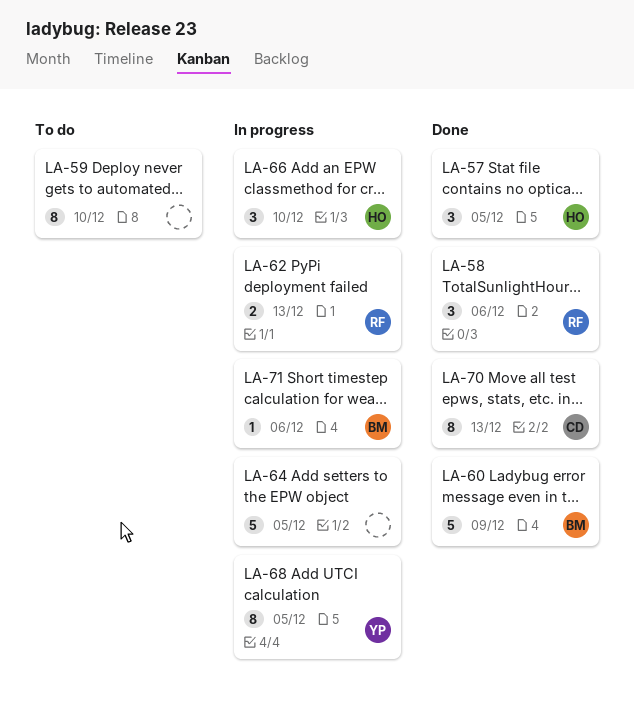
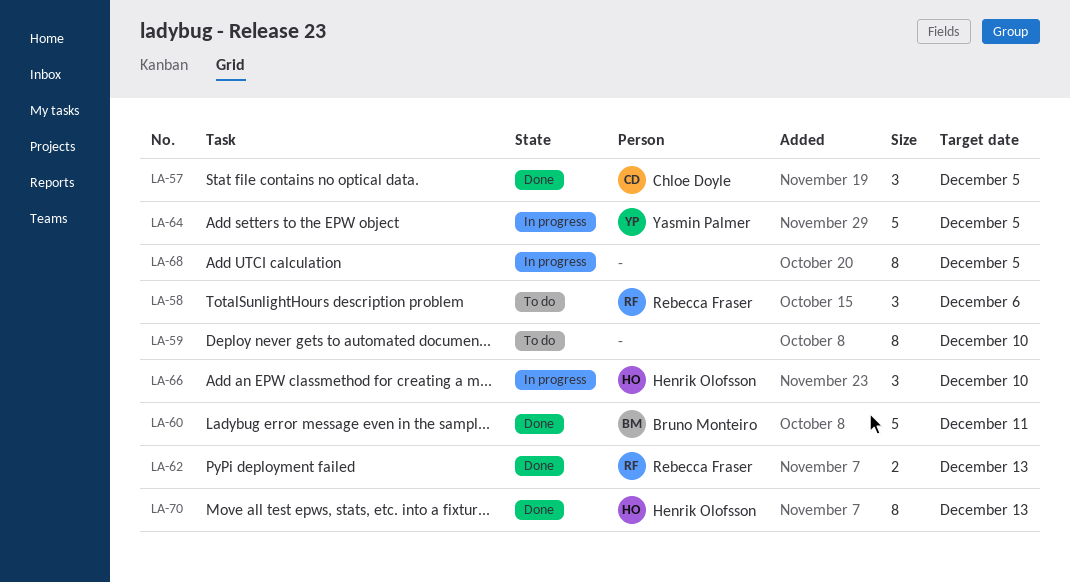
LA-57, owner: Henrik Olofsson -> Chloe Doyle
LA-58, status: Done -> To do
LA-60, due: Dec 9 -> Dec 11
LA-62, status: In progress -> Done
LA-64, owner: none -> Yasmin Palmer
LA-68, owner: Yasmin Palmer -> none
LA-70, owner: Chloe Doyle -> Henrik Olofsson
LA-71: present -> none

